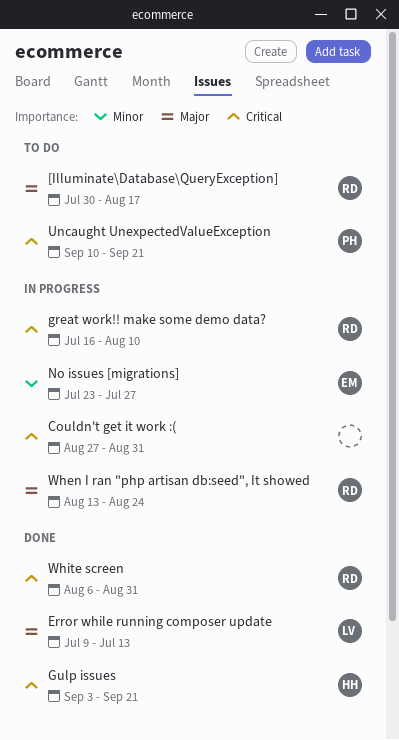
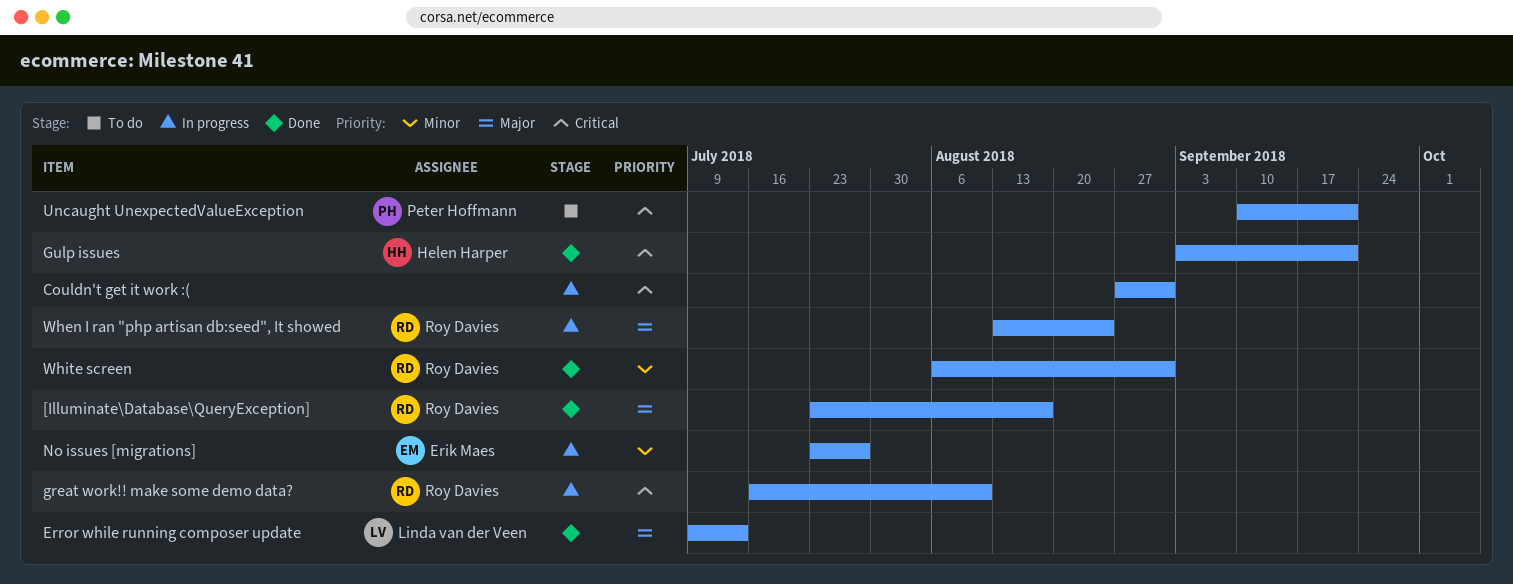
[Illuminate\Database\QueryException], status: To do -> Done
[Illuminate\Database\QueryException], start: Jul 30 -> Jul 23
White screen, priority: Critical -> Minor

